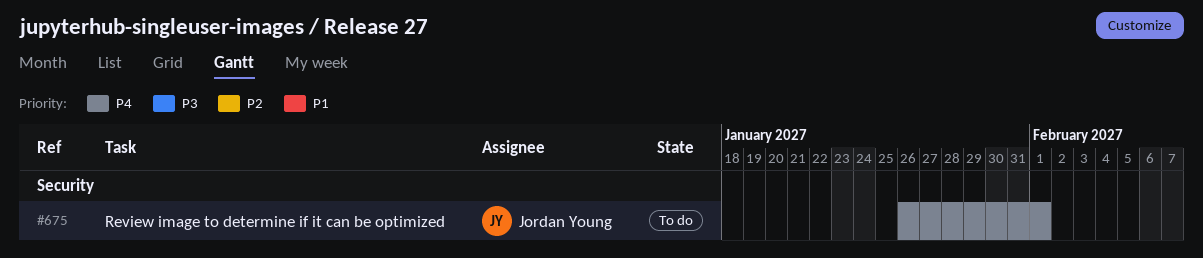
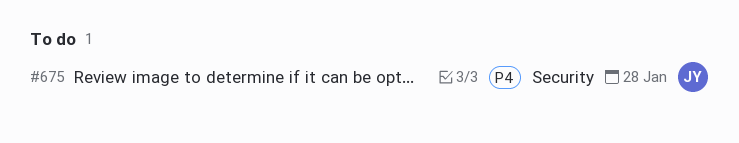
#675, due: Feb 1 -> Jan 28

